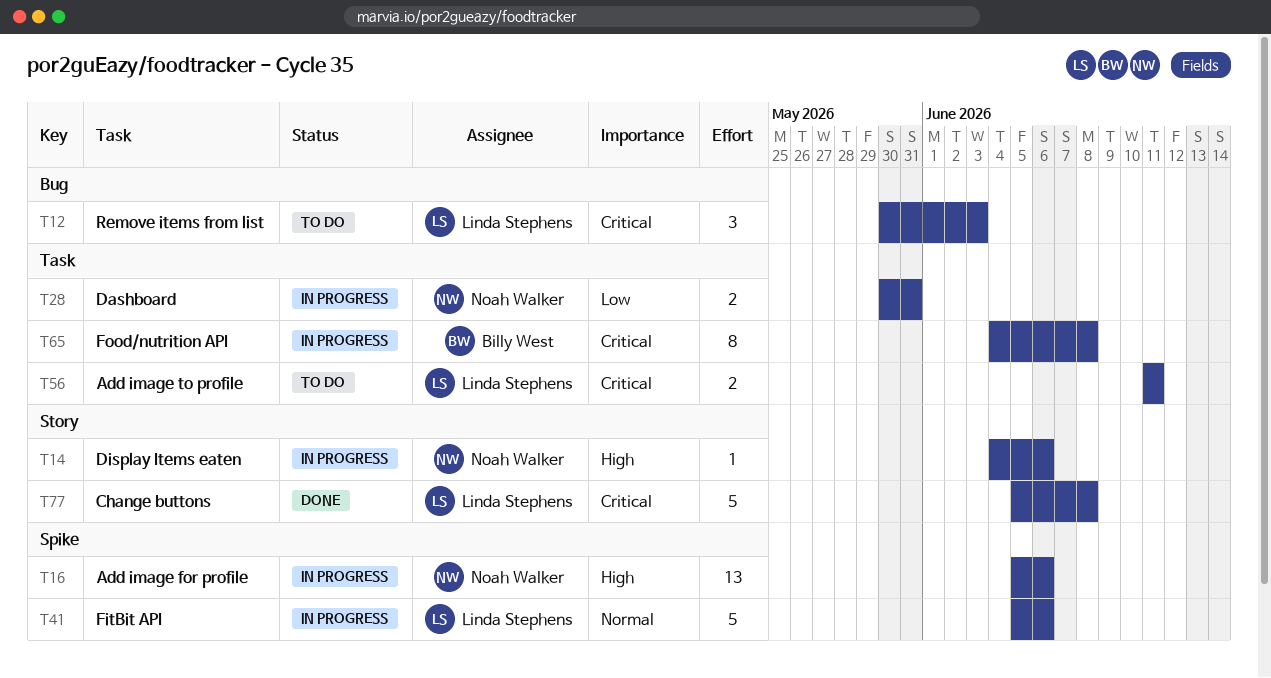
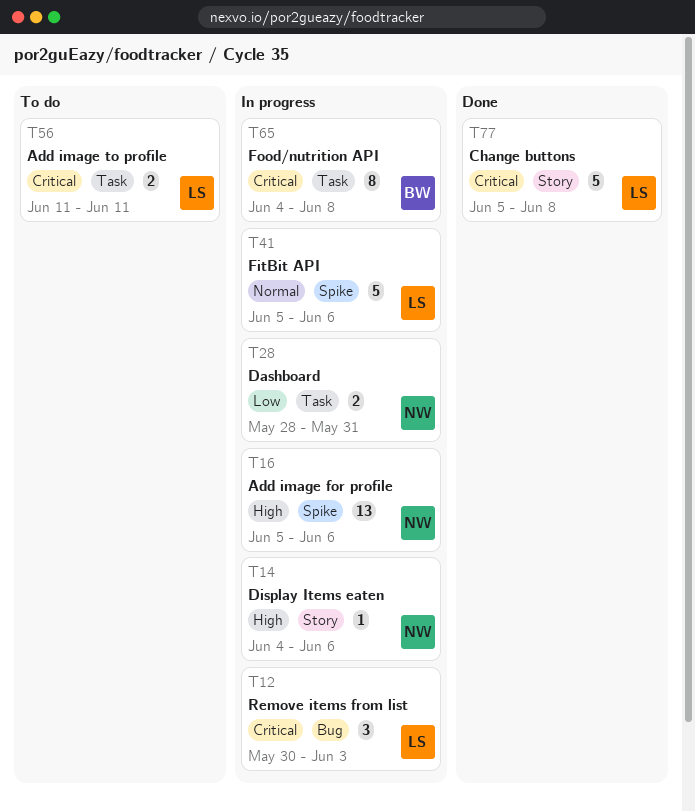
T12, status: To do -> In progress
T28, start: May 30 -> May 28

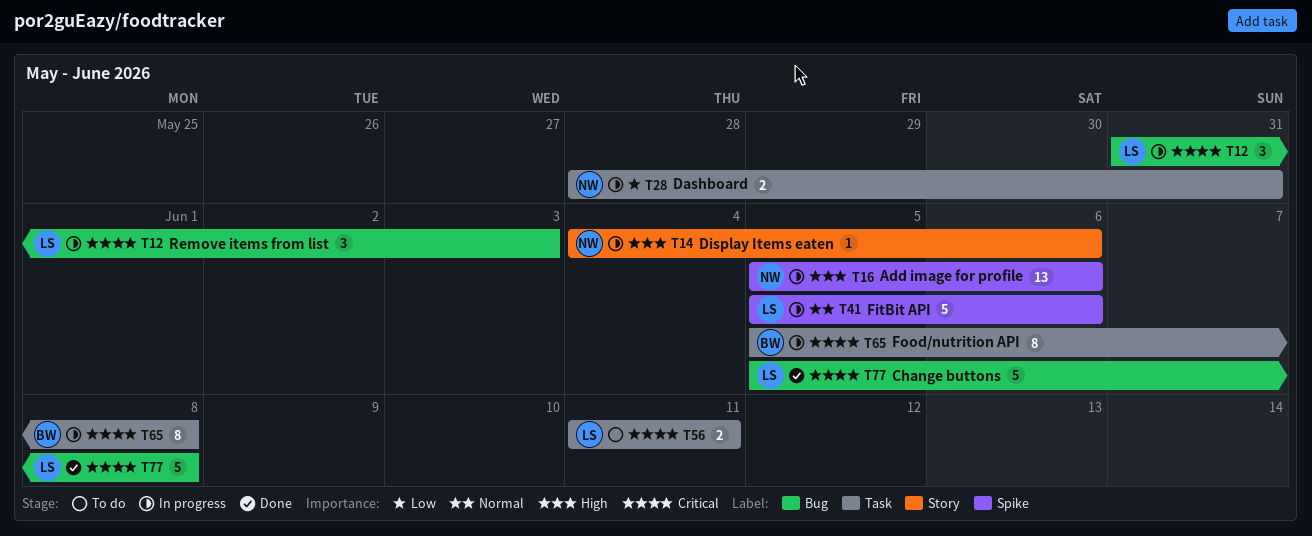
T12, start: May 30 -> May 31
T65, start: Jun 4 -> Jun 5
T77, label: Story -> Bug

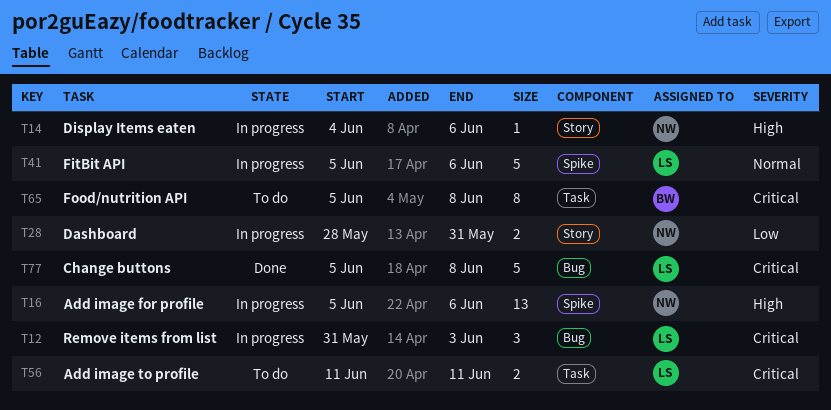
T28, label: Task -> Story
T65, status: In progress -> To do

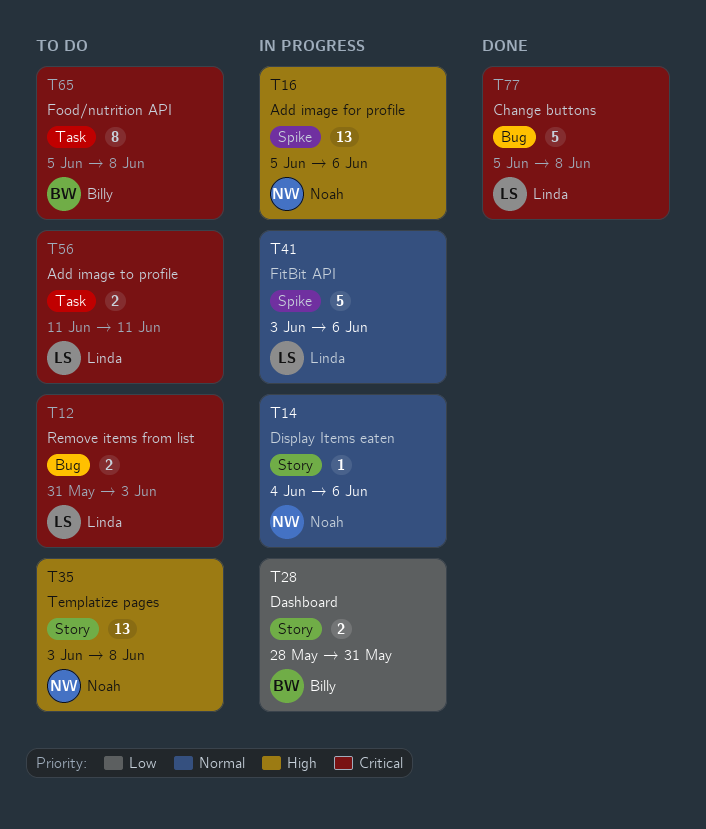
T12, status: In progress -> To do
T12, estimate: 3 -> 2
T14, priority: High -> Normal
T28, owner: Noah -> Billy
T35: none -> present
T41, start: Jun 5 -> Jun 3

